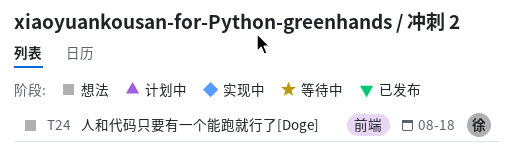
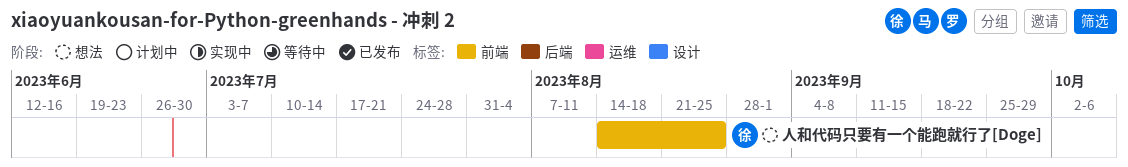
人和代码只要有一个能跑就行了[Doge], due: Aug 18 -> Aug 25

